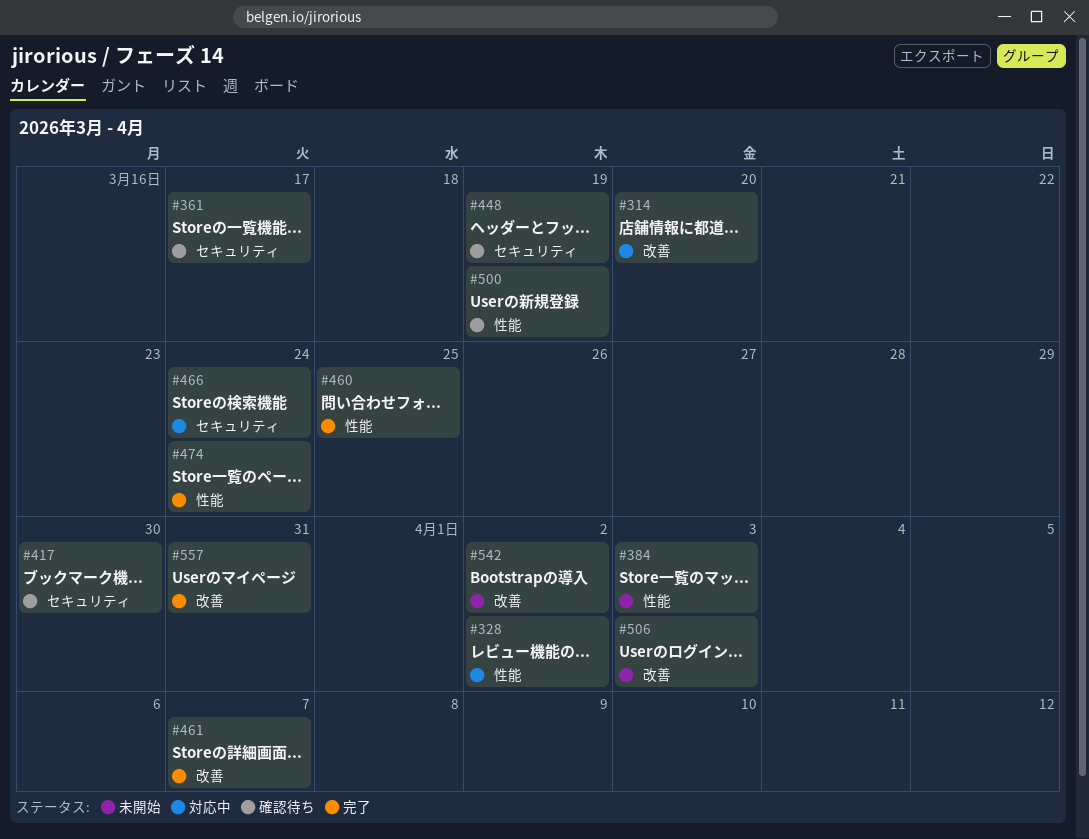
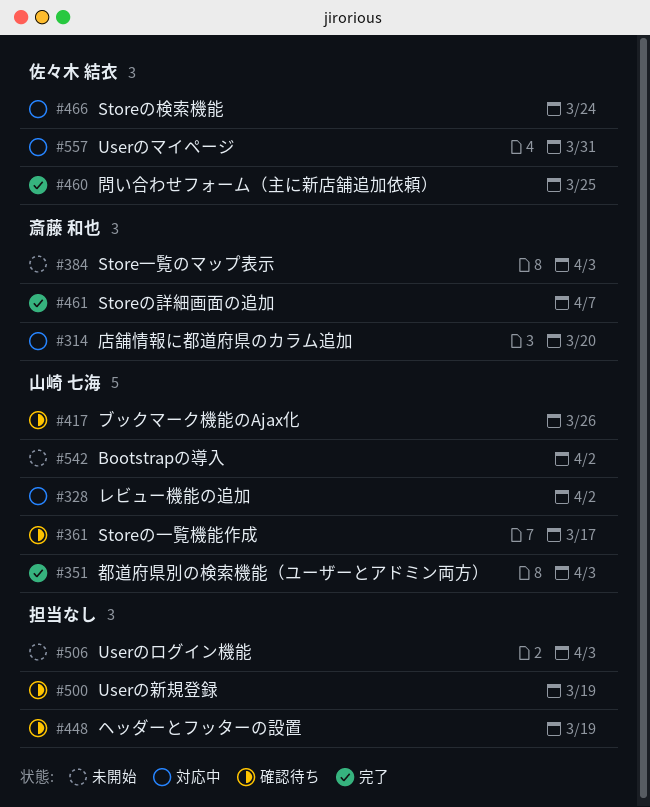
#351: none -> present
#417, due: Mar 30 -> Mar 26
#474: present -> none
#557, status: 完了 -> 対応中

